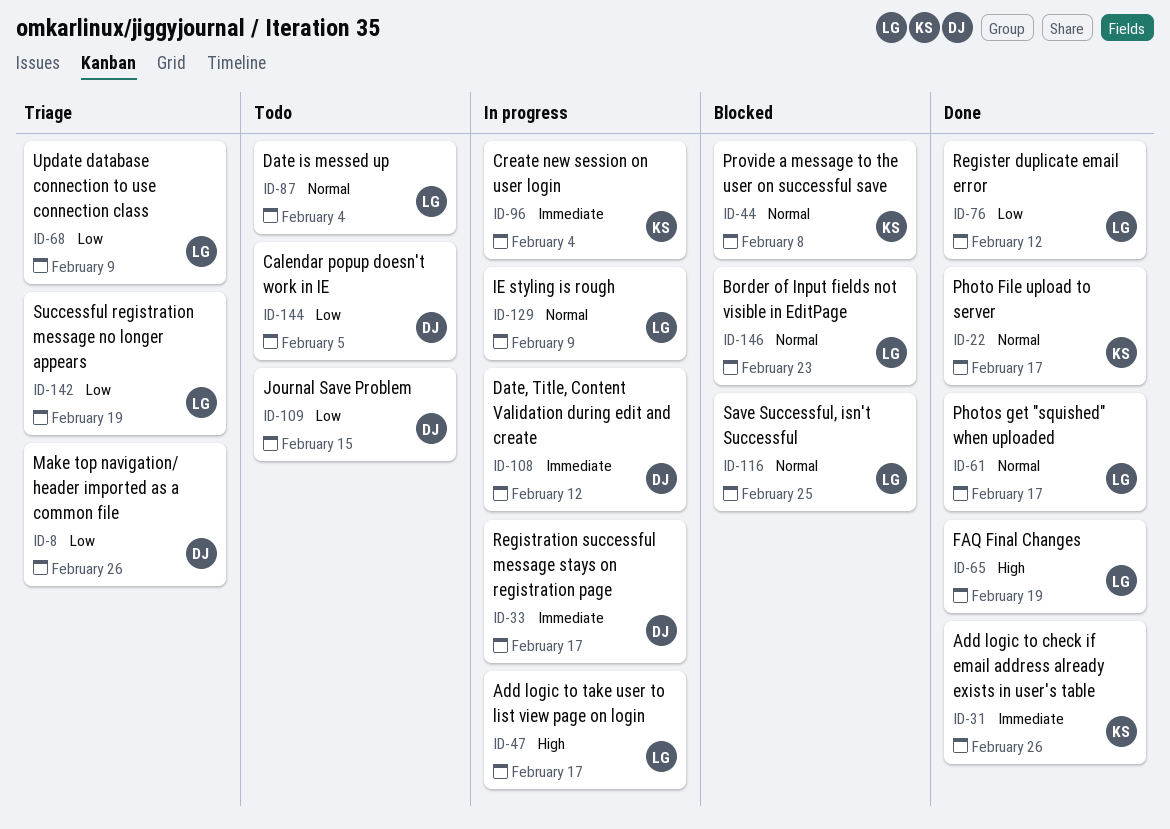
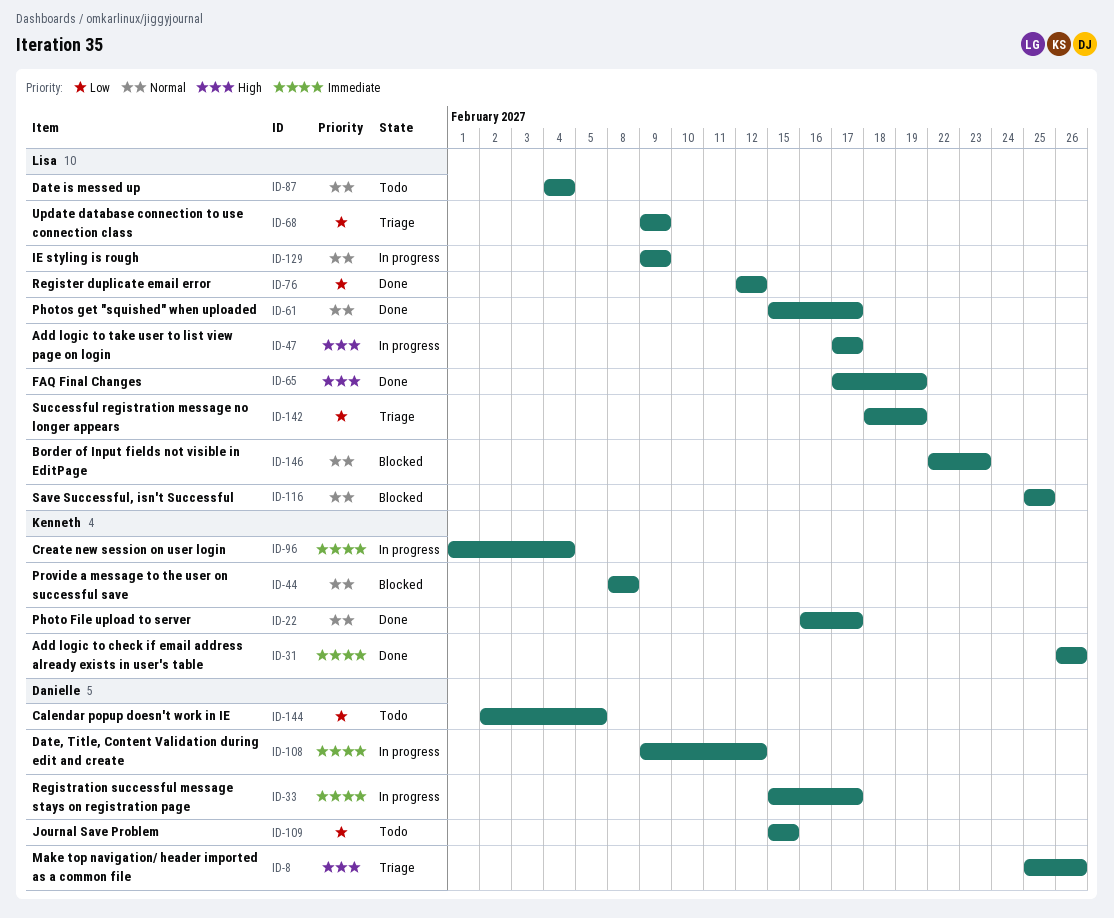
ID-8, priority: Low -> High

